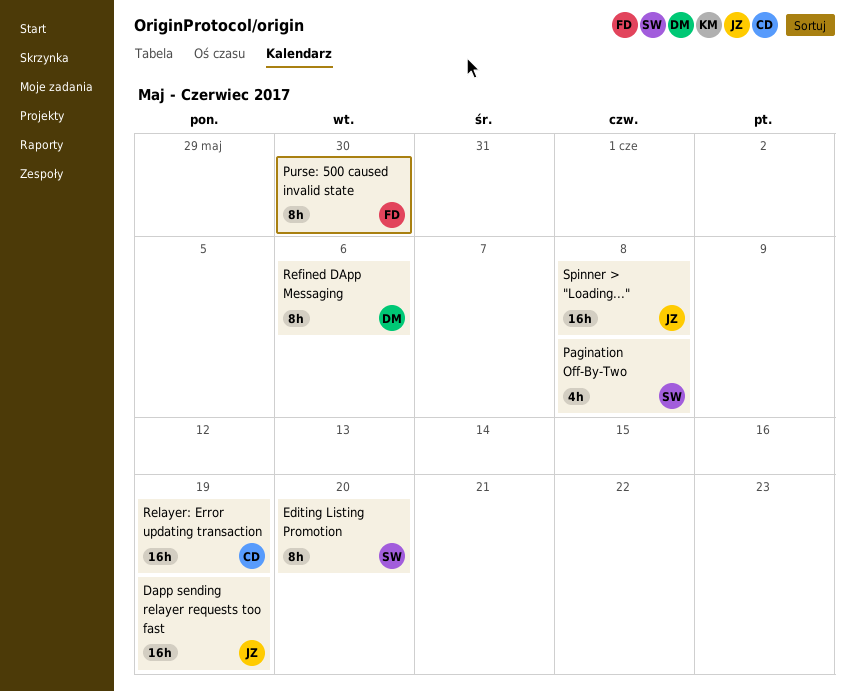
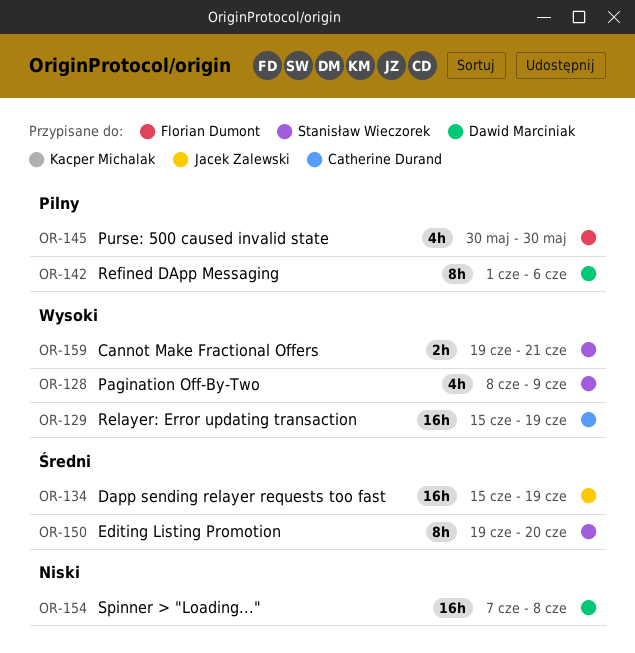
Cannot Make Fractional Offers: none -> present
Pagination Off-By-Two, due: Jun 8 -> Jun 9
Purse: 500 caused invalid state, estimate: 8h -> 4h
Spinner > "Loading...", owner: Jacek Zalewski -> Dawid Marciniak

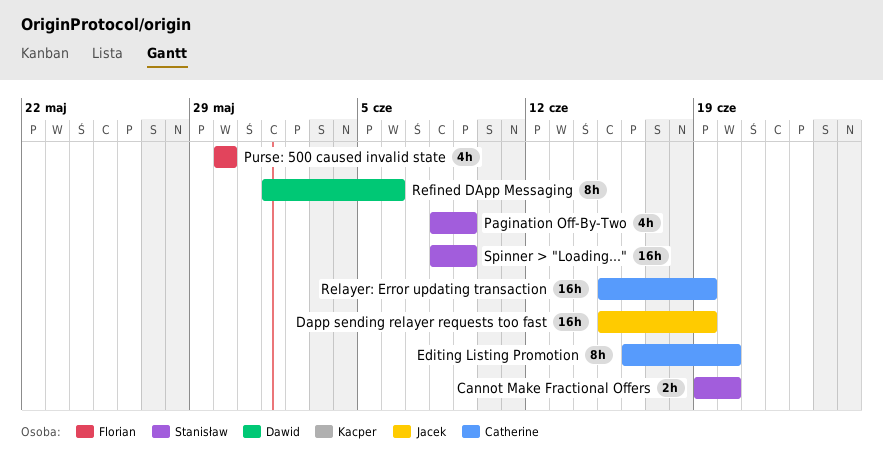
Cannot Make Fractional Offers, due: Jun 21 -> Jun 20
Editing Listing Promotion, owner: Stanisław Wieczorek -> Catherine Durand
Editing Listing Promotion, start: Jun 19 -> Jun 16
Spinner > "Loading...", owner: Dawid Marciniak -> Stanisław Wieczorek
Spinner > "Loading...", start: Jun 7 -> Jun 8
Spinner > "Loading...", due: Jun 8 -> Jun 9

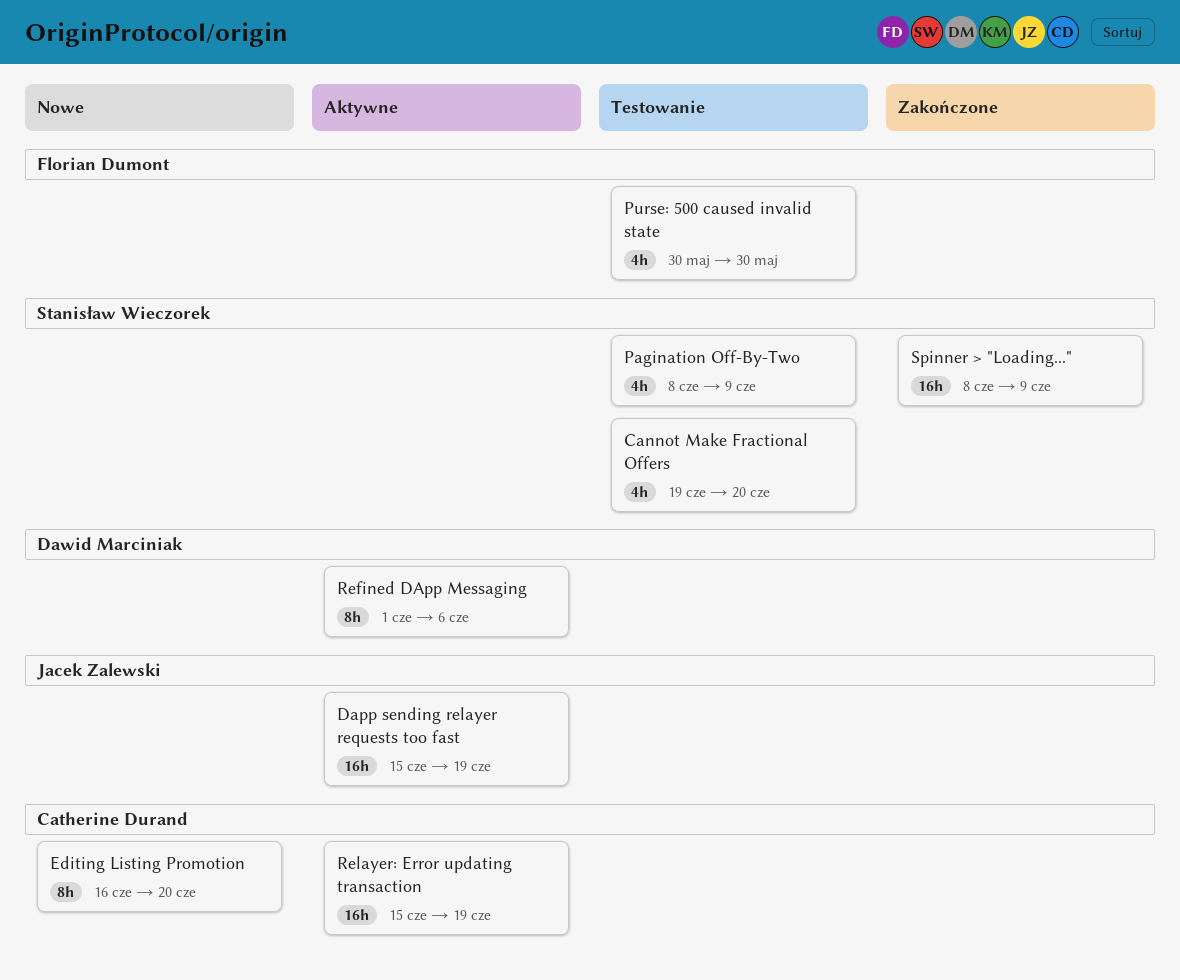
Cannot Make Fractional Offers, estimate: 2h -> 4h

